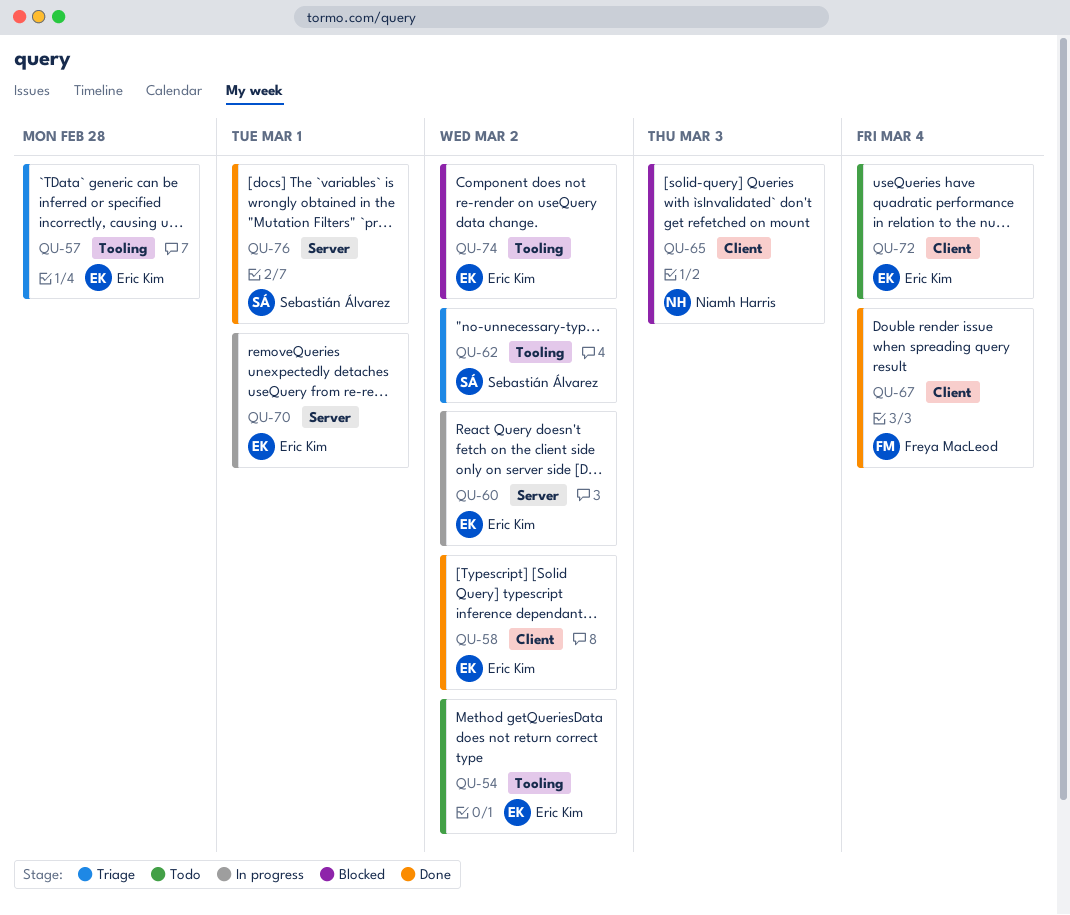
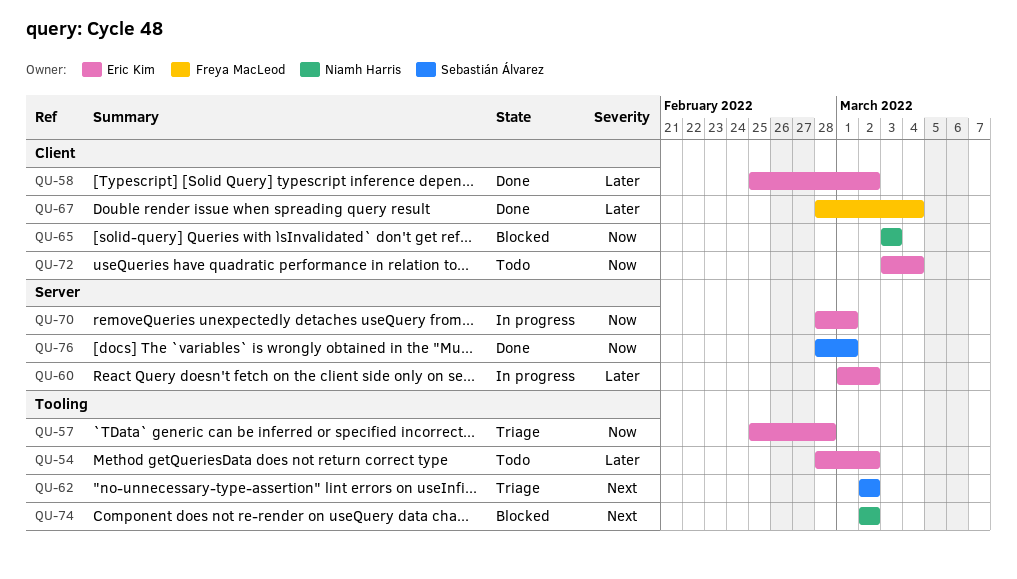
QU-74, owner: Eric Kim -> Niamh Harris

